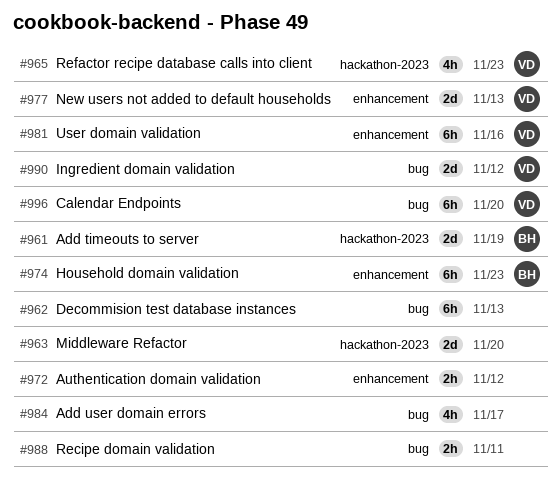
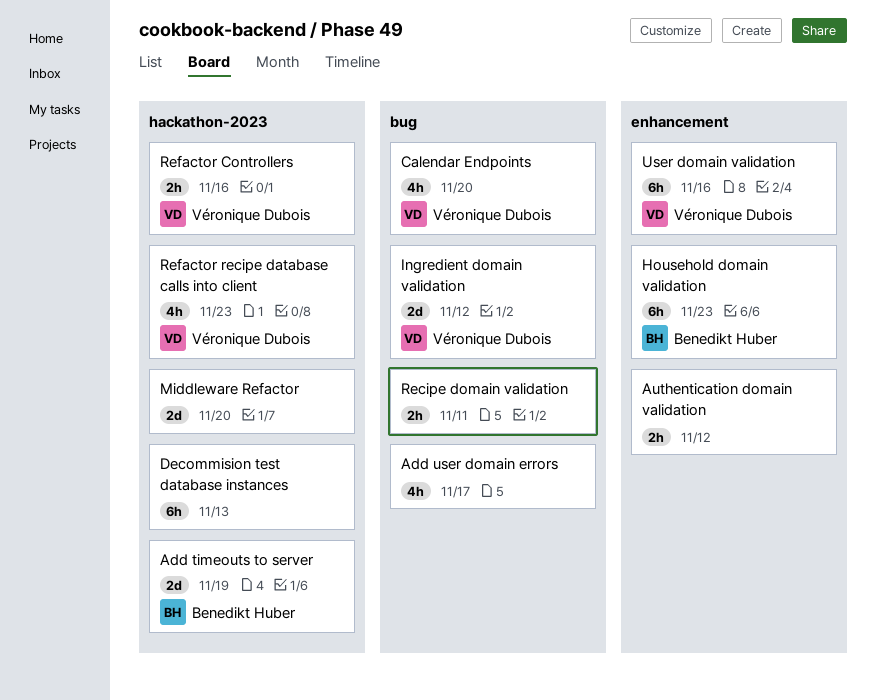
Calendar Endpoints, estimate: 6h -> 4h
Decommision test database instances, label: bug -> hackathon-2023
New users not added to default households: present -> none
Refactor Controllers: none -> present

